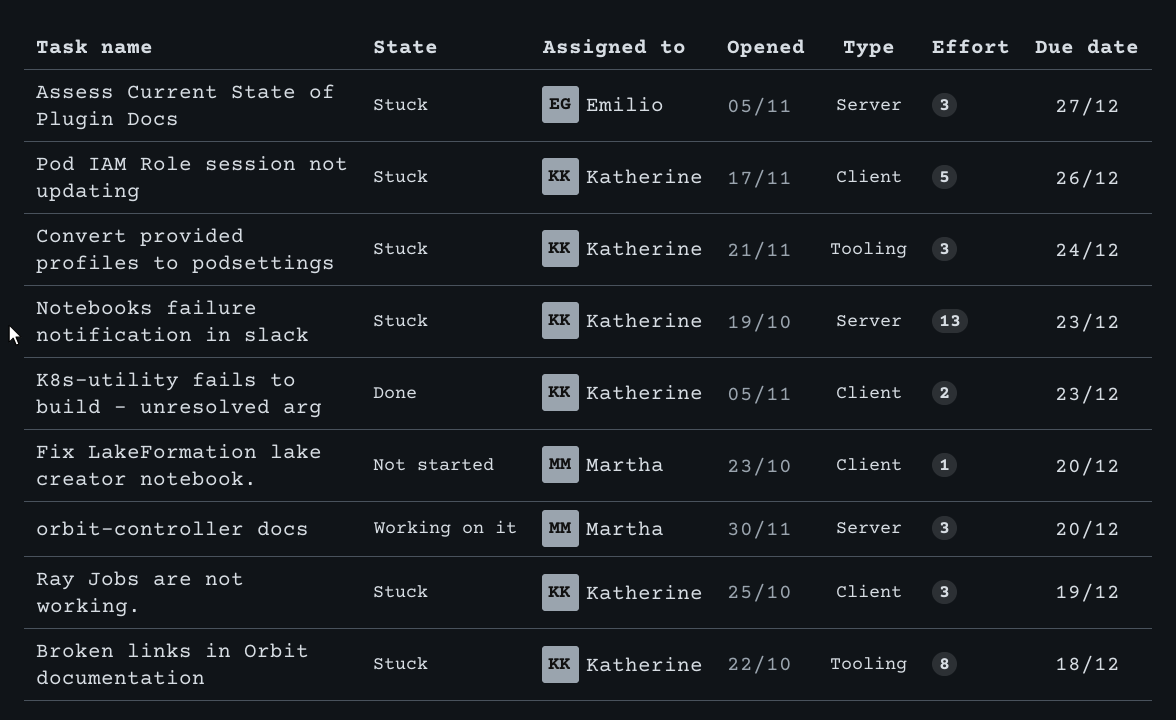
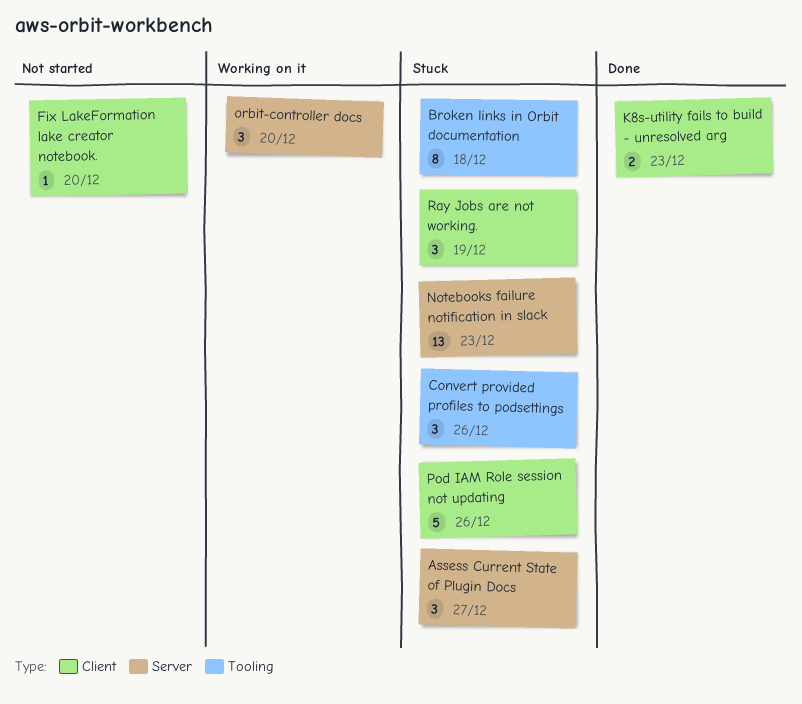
Convert provided profiles to podsettings, due: Dec 24 -> Dec 26

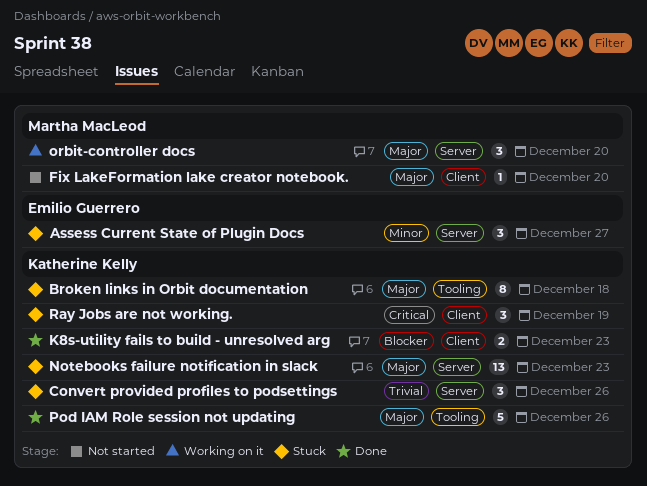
Convert provided profiles to podsettings, label: Tooling -> Server
Pod IAM Role session not updating, status: Stuck -> Done
Pod IAM Role session not updating, label: Client -> Tooling

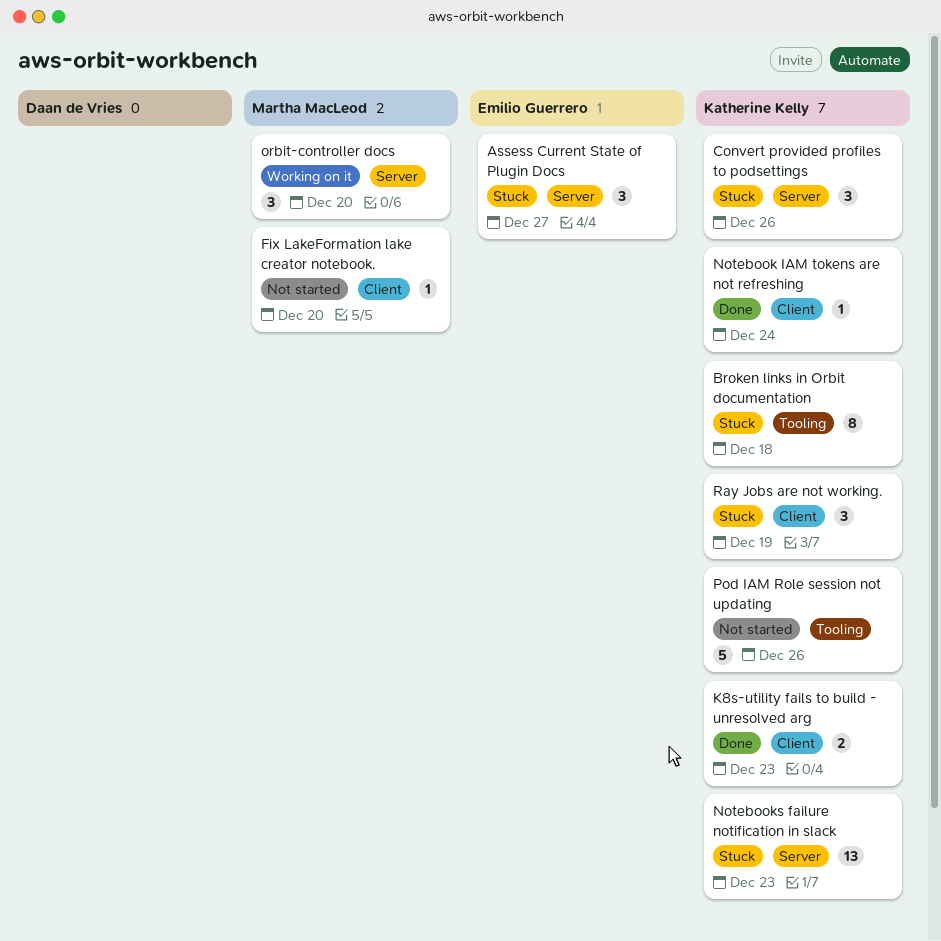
Notebook IAM tokens are not refreshing: none -> present
Pod IAM Role session not updating, status: Done -> Not started

